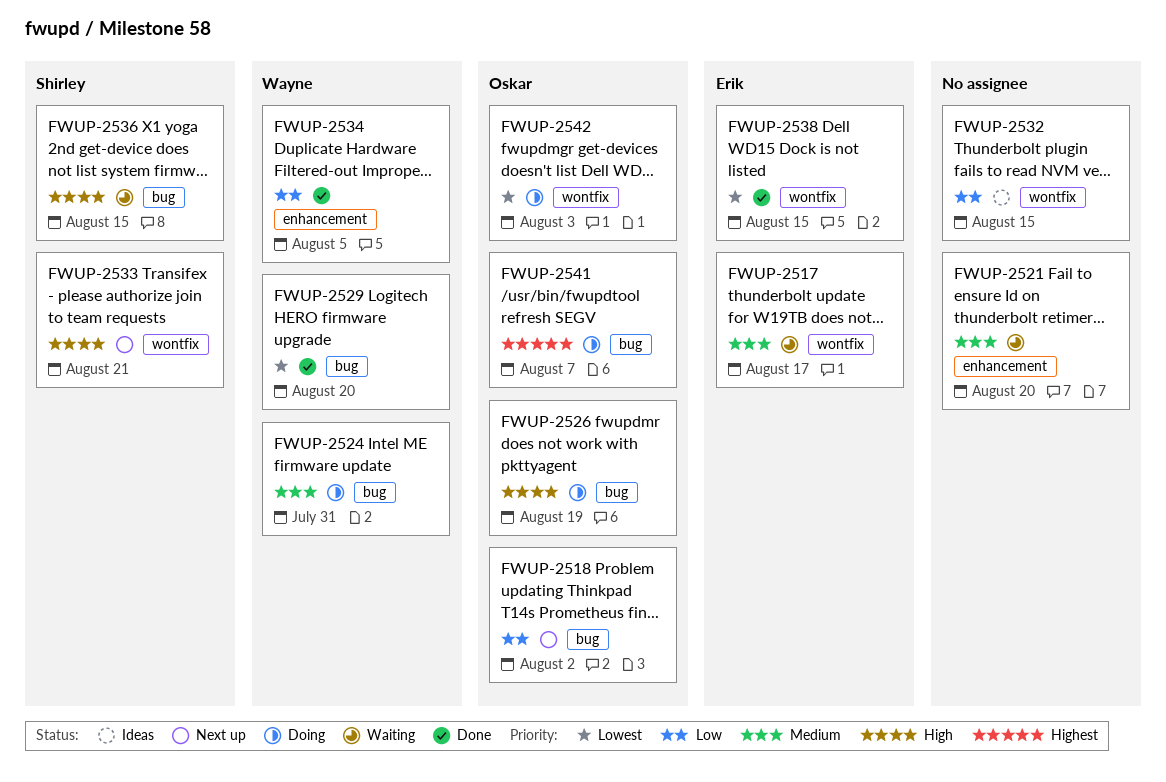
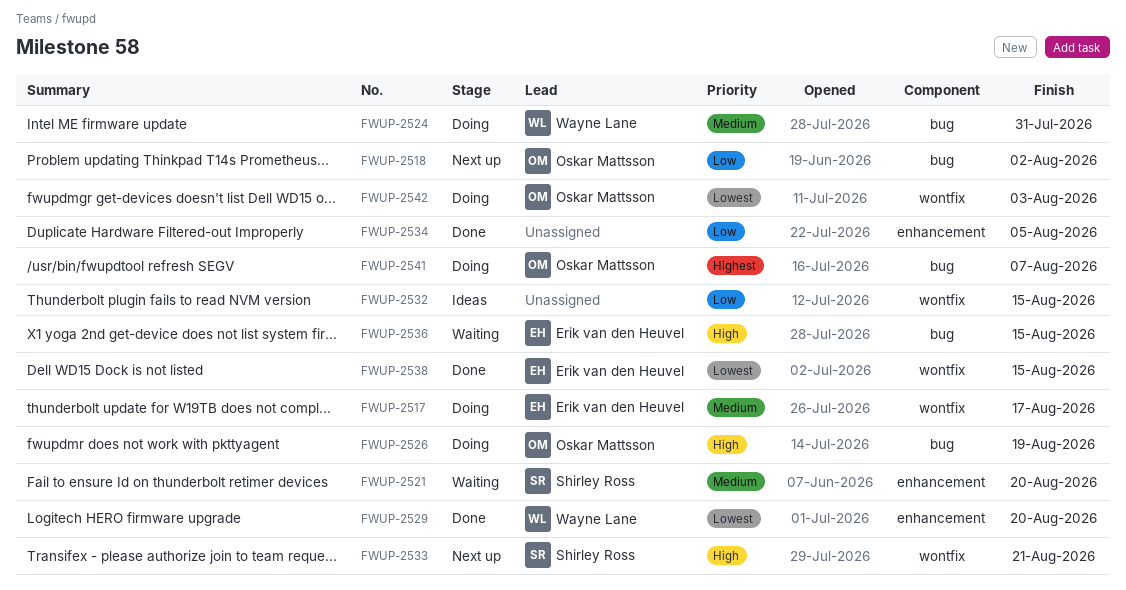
FWUP-2517, status: Waiting -> Doing
FWUP-2521, owner: none -> Shirley Ross
FWUP-2529, label: bug -> enhancement
FWUP-2534, owner: Wayne Lane -> none
FWUP-2536, owner: Shirley Ross -> Erik van den Heuvel

